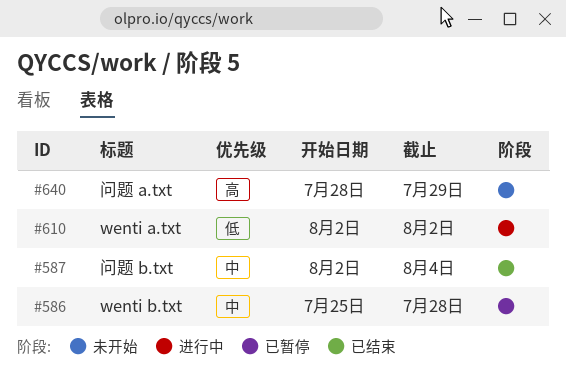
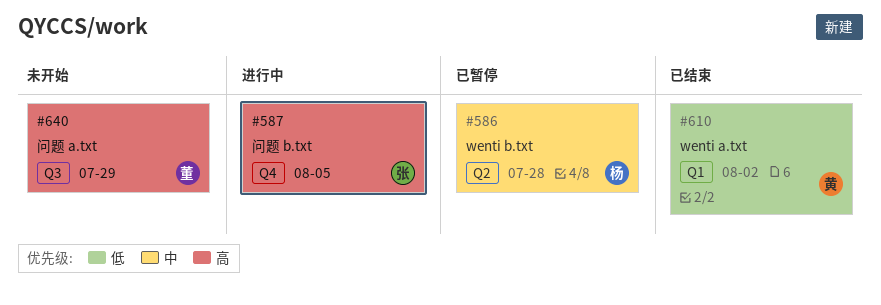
#587, status: 已结束 -> 进行中
#587, priority: 中 -> 高
#587, due: Aug 4 -> Aug 5
#610, status: 进行中 -> 已结束

